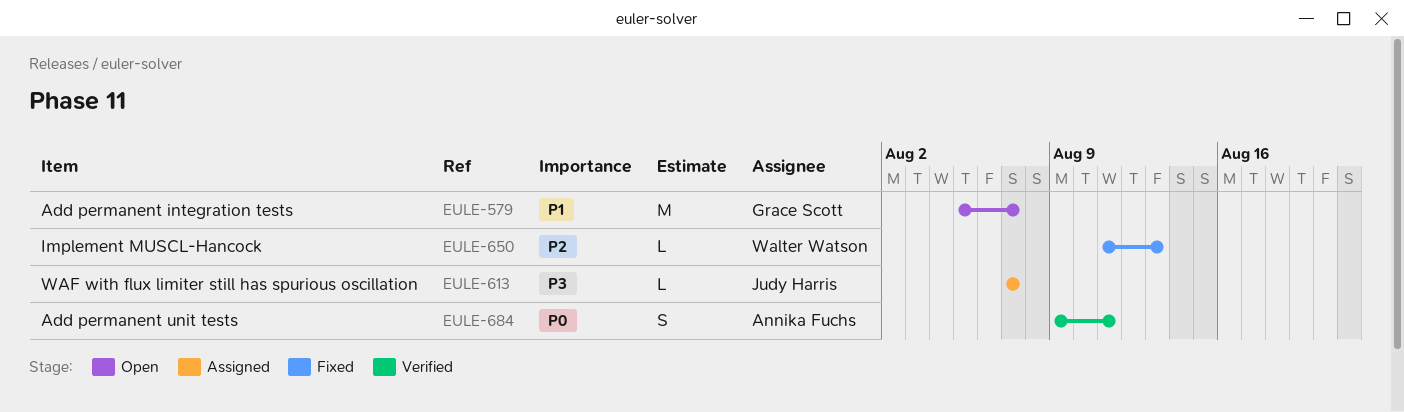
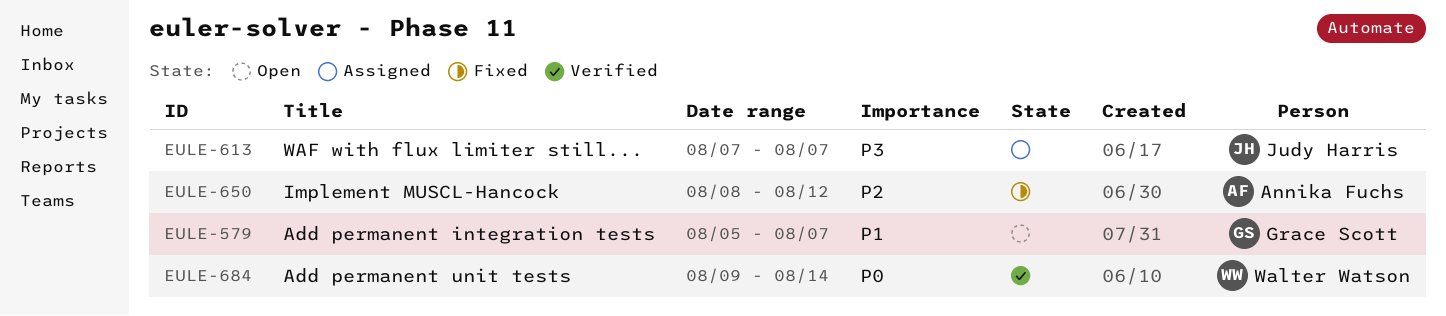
EULE-650, owner: Walter Watson -> Annika Fuchs
EULE-650, start: Aug 11 -> Aug 8
EULE-650, due: Aug 13 -> Aug 12
EULE-684, owner: Annika Fuchs -> Walter Watson
EULE-684, due: Aug 11 -> Aug 14

